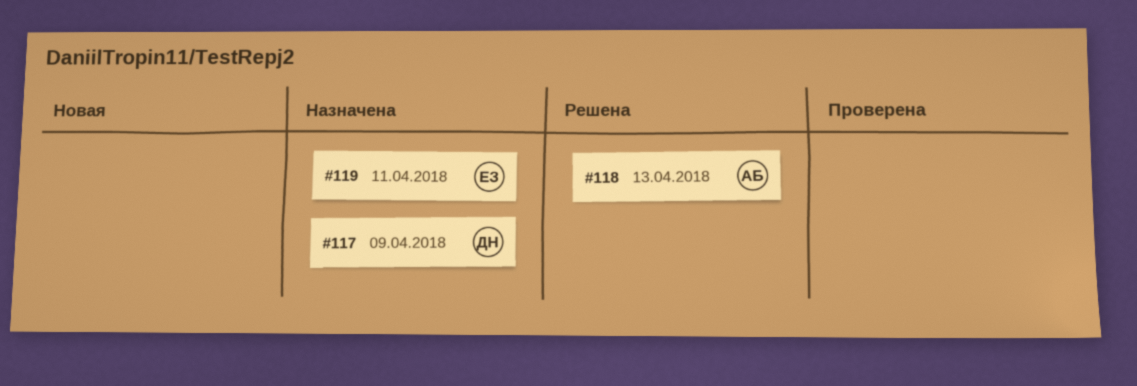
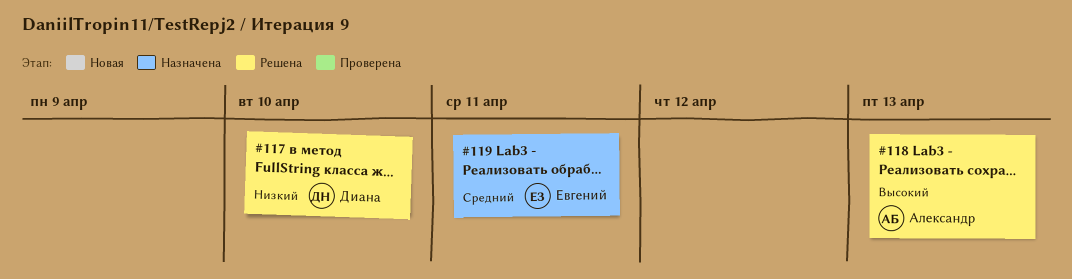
#117, status: Назначена -> Решена
#117, due: Apr 9 -> Apr 10

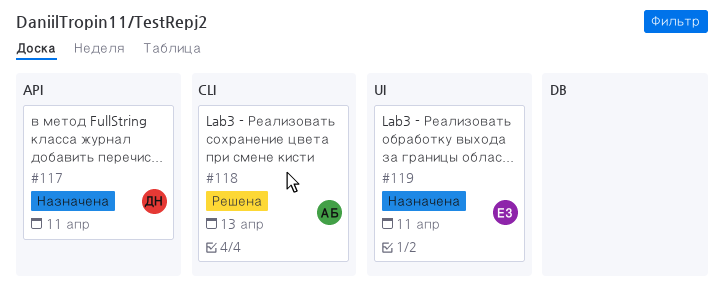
#117, status: Решена -> Назначена
#117, due: Apr 10 -> Apr 11

